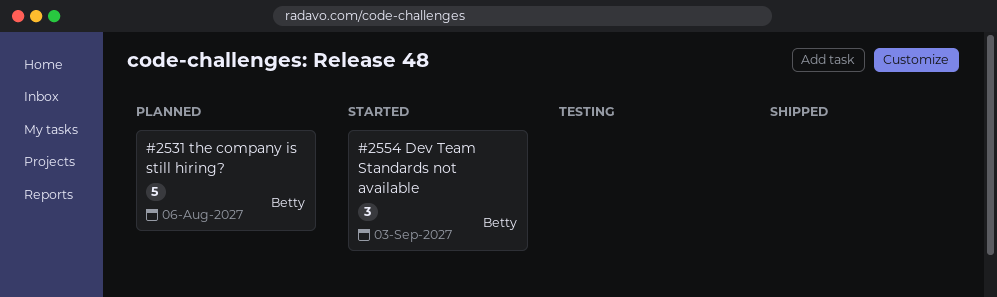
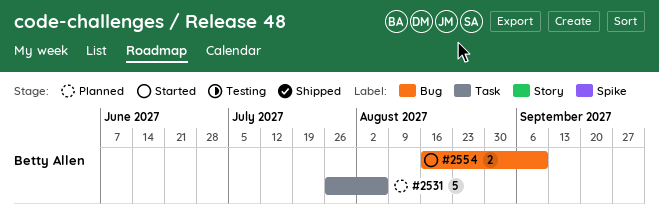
#2554, estimate: 3 -> 2
#2554, due: Sep 3 -> Sep 10

